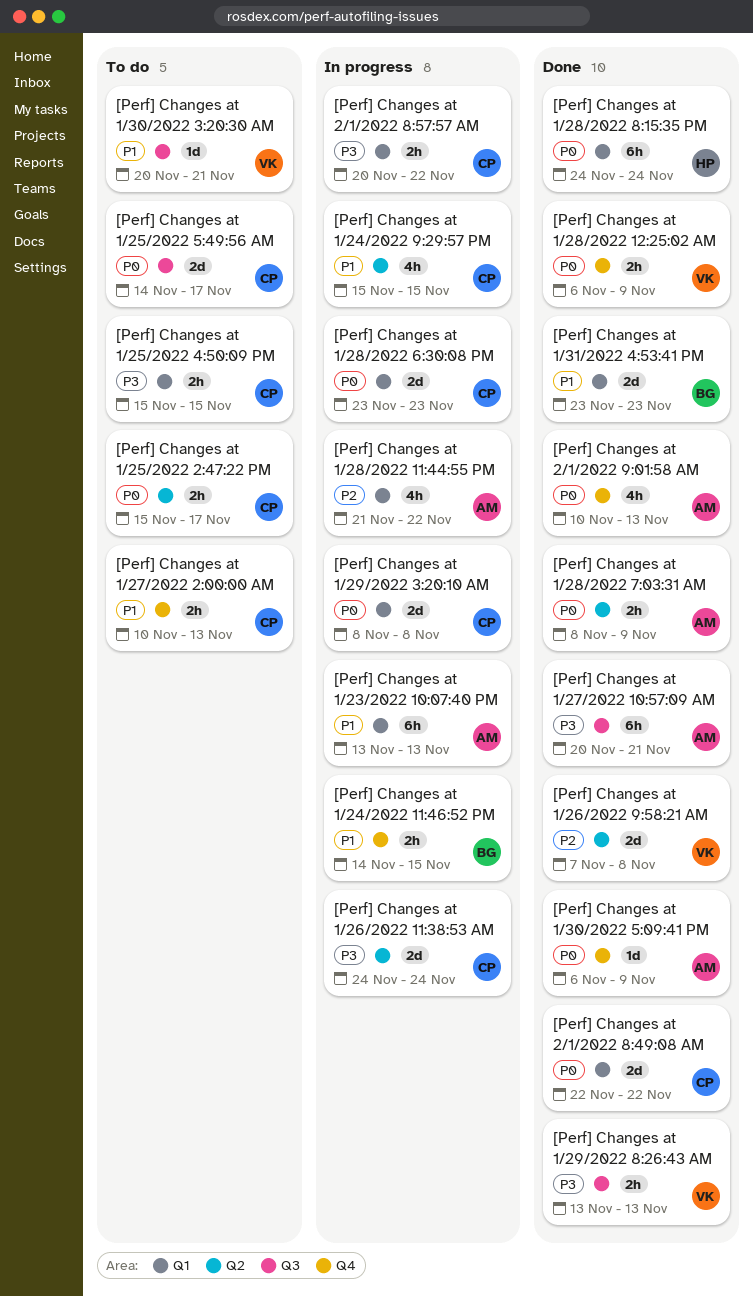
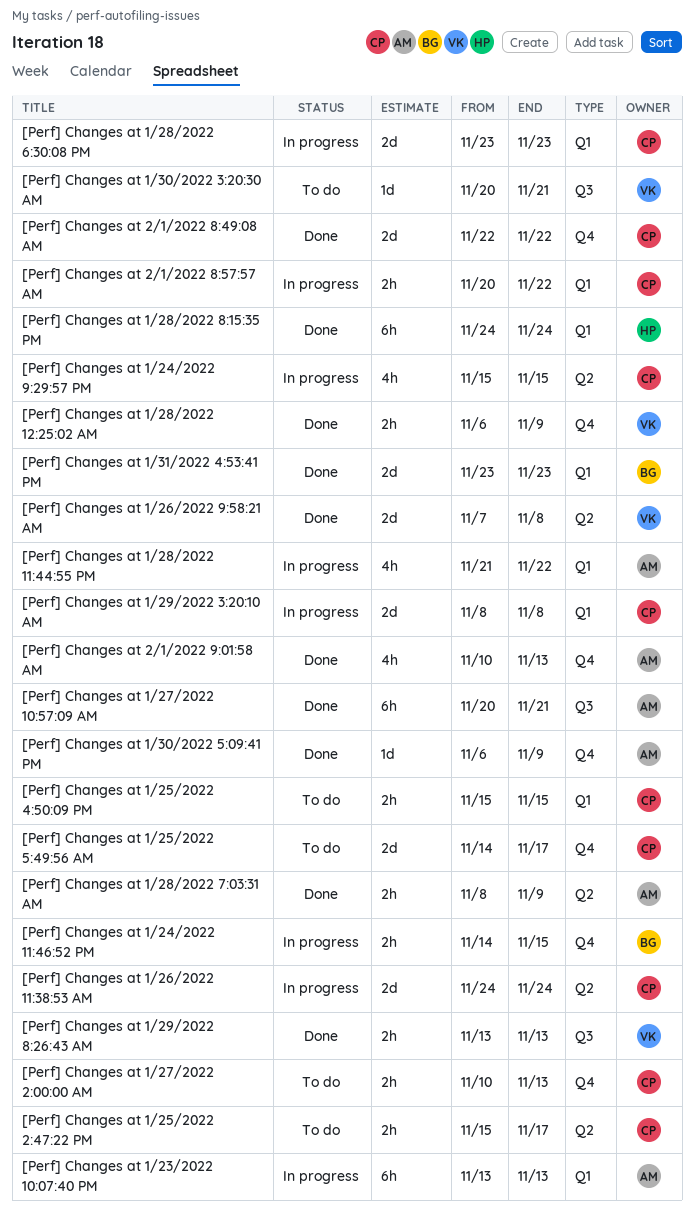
[Perf] Changes at 1/25/2022 5:49:56 AM, label: Q3 -> Q4
[Perf] Changes at 2/1/2022 8:49:08 AM, label: Q1 -> Q4

